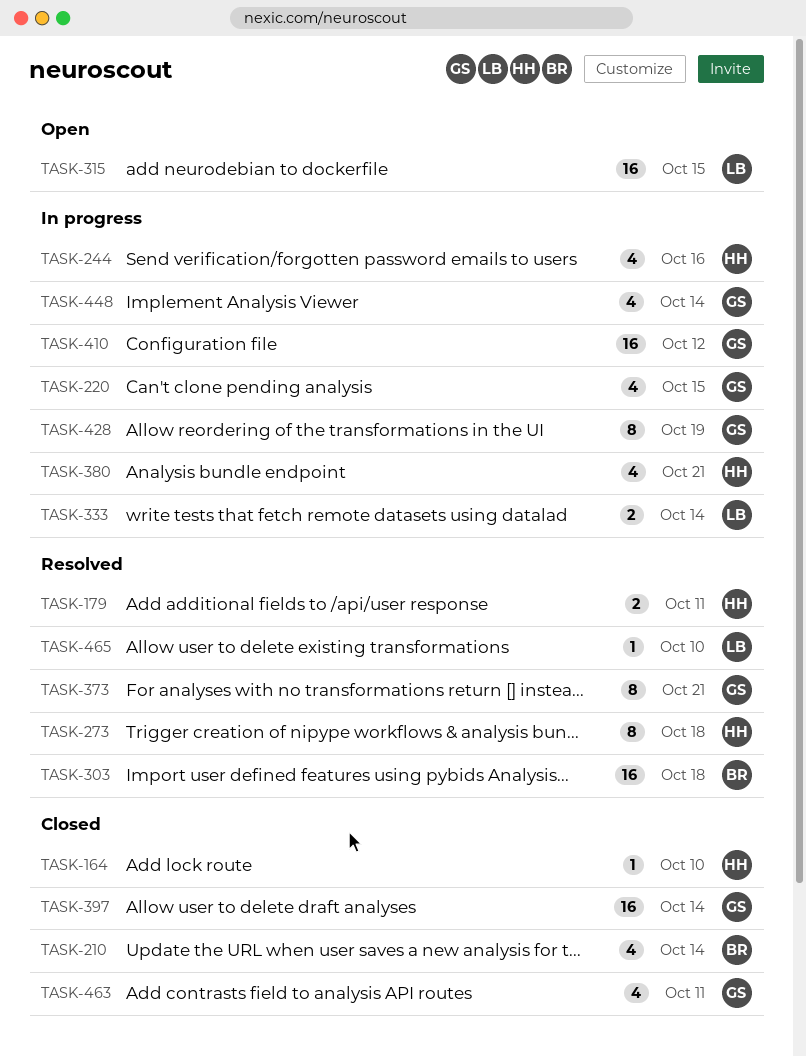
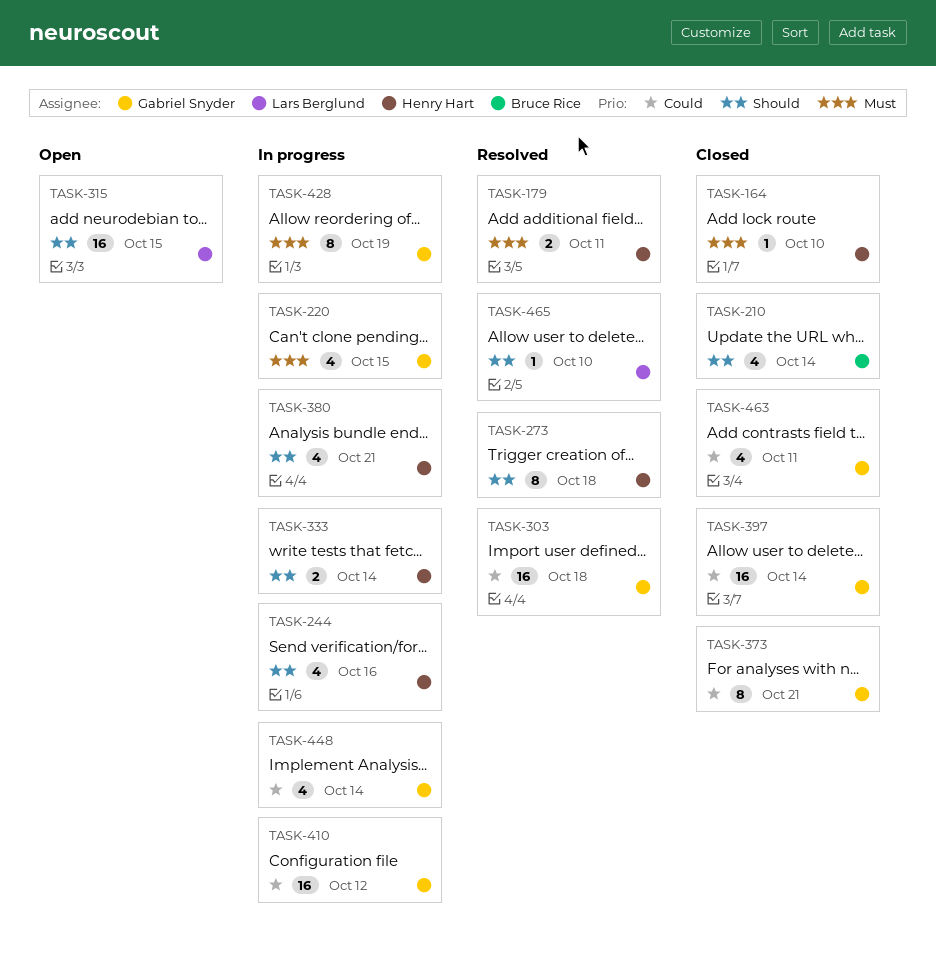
TASK-303, owner: Bruce Rice -> Gabriel Snyder
TASK-333, owner: Lars Berglund -> Henry Hart
TASK-373, status: Resolved -> Closed

